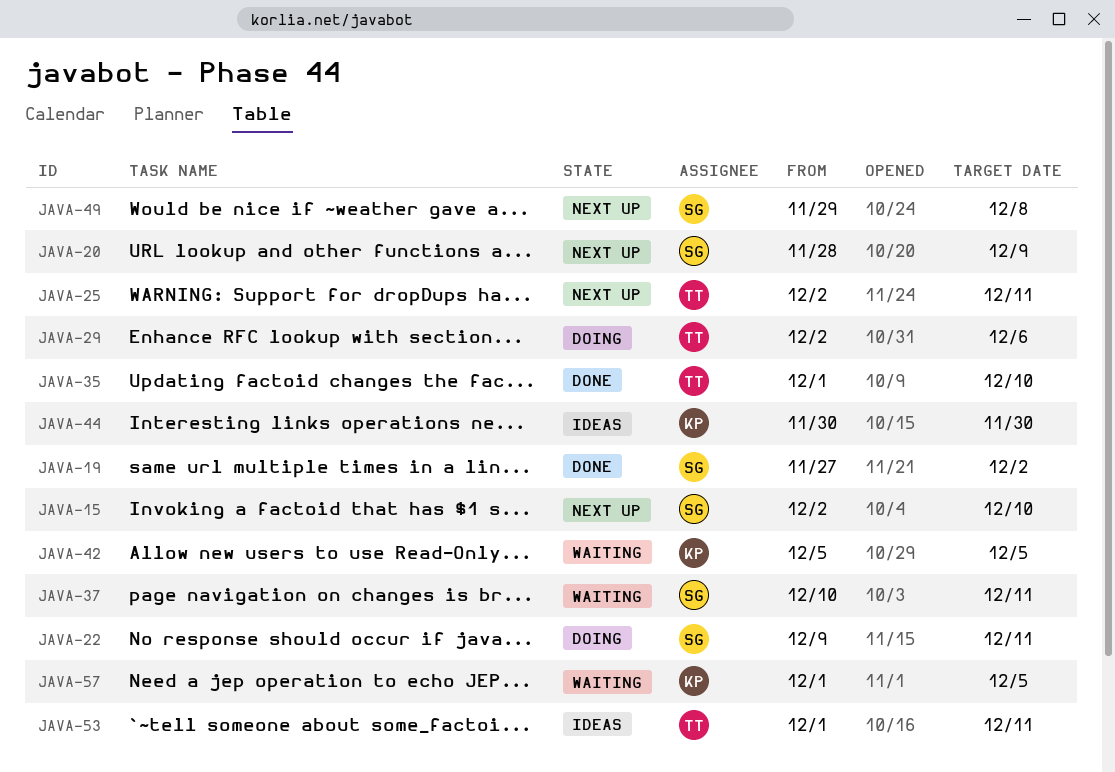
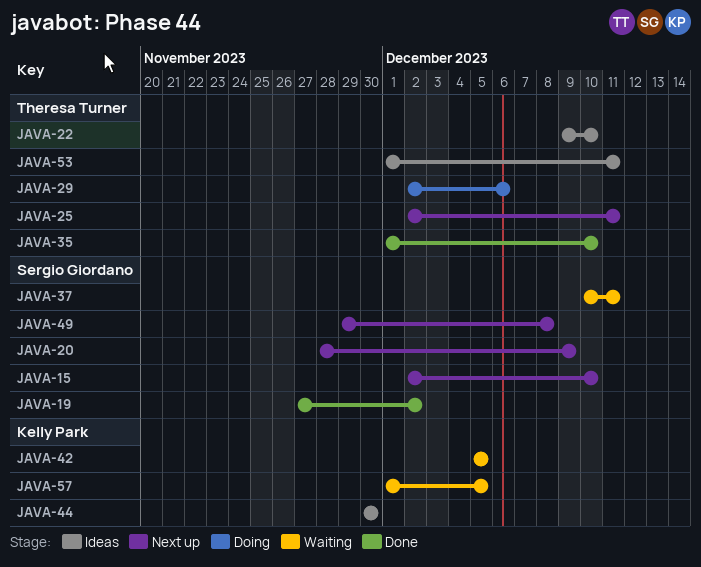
JAVA-22, status: Doing -> Ideas
JAVA-22, owner: Sergio Giordano -> Theresa Turner
JAVA-22, due: Dec 11 -> Dec 10

